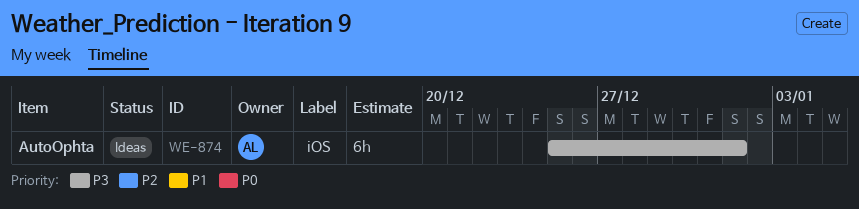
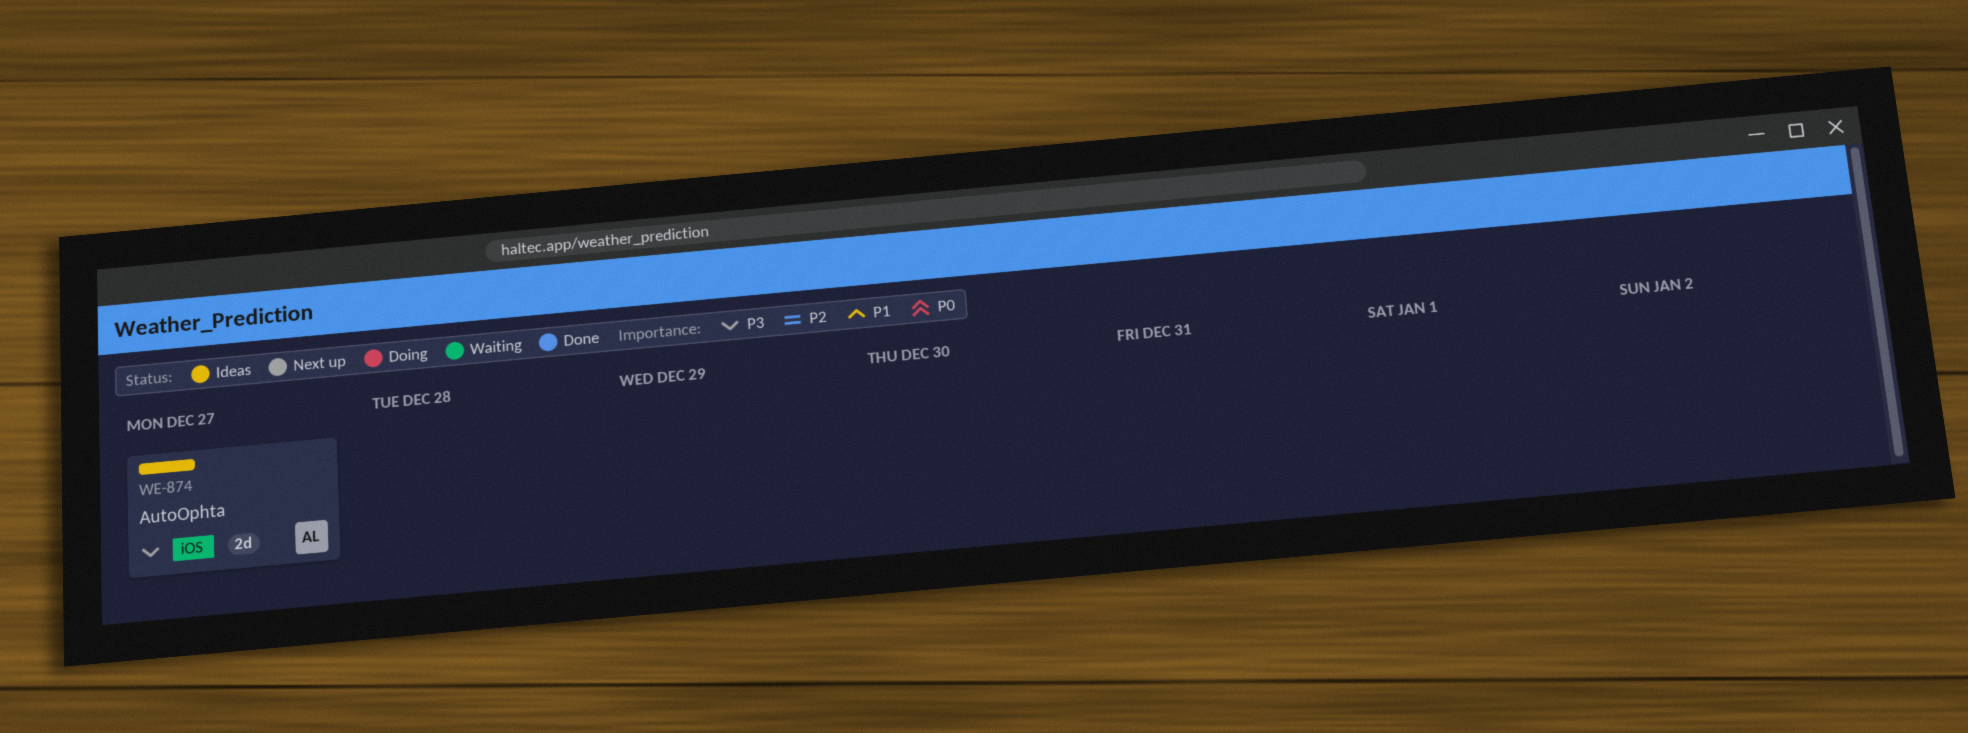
WE-874, estimate: 6h -> 2d
WE-874, due: Jan 1 -> Dec 27

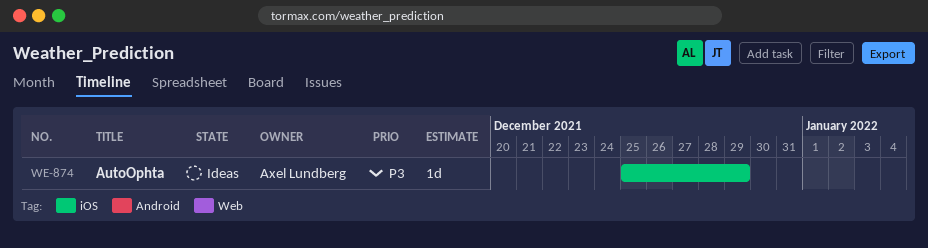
WE-874, estimate: 2d -> 1d
WE-874, due: Dec 27 -> Dec 29

